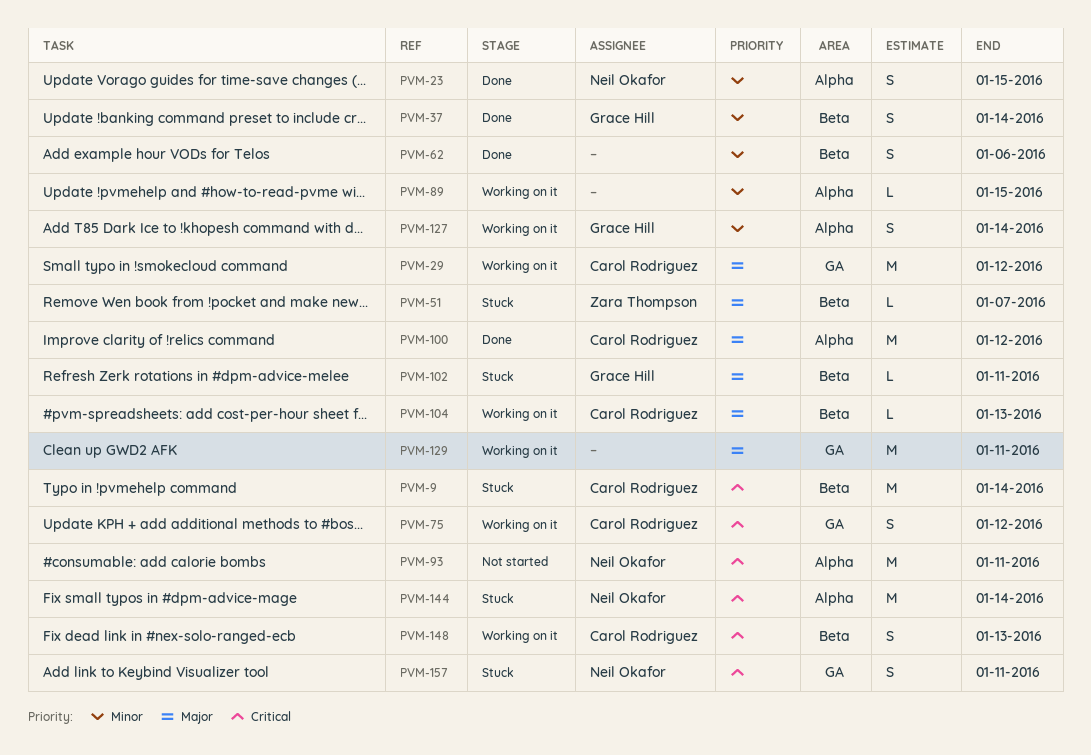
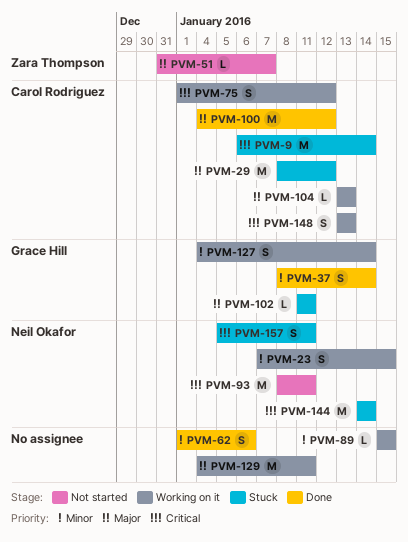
PVM-23, status: Done -> Working on it
PVM-29, status: Working on it -> Stuck
PVM-51, status: Stuck -> Not started

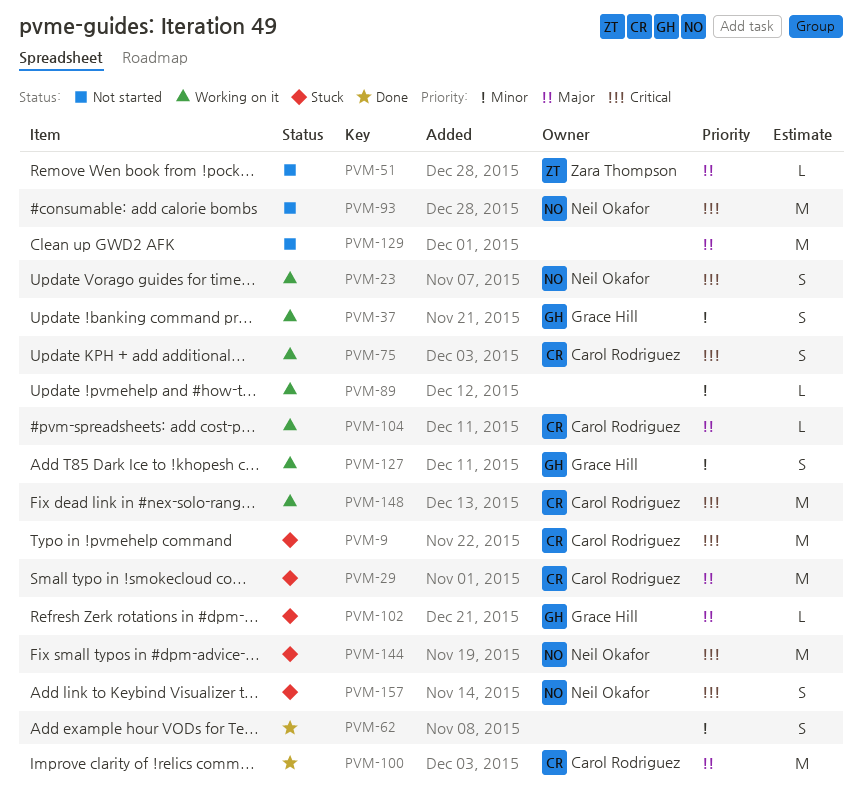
PVM-23, priority: Minor -> Critical
PVM-37, status: Done -> Working on it
PVM-129, status: Working on it -> Not started
PVM-148, estimate: S -> M

